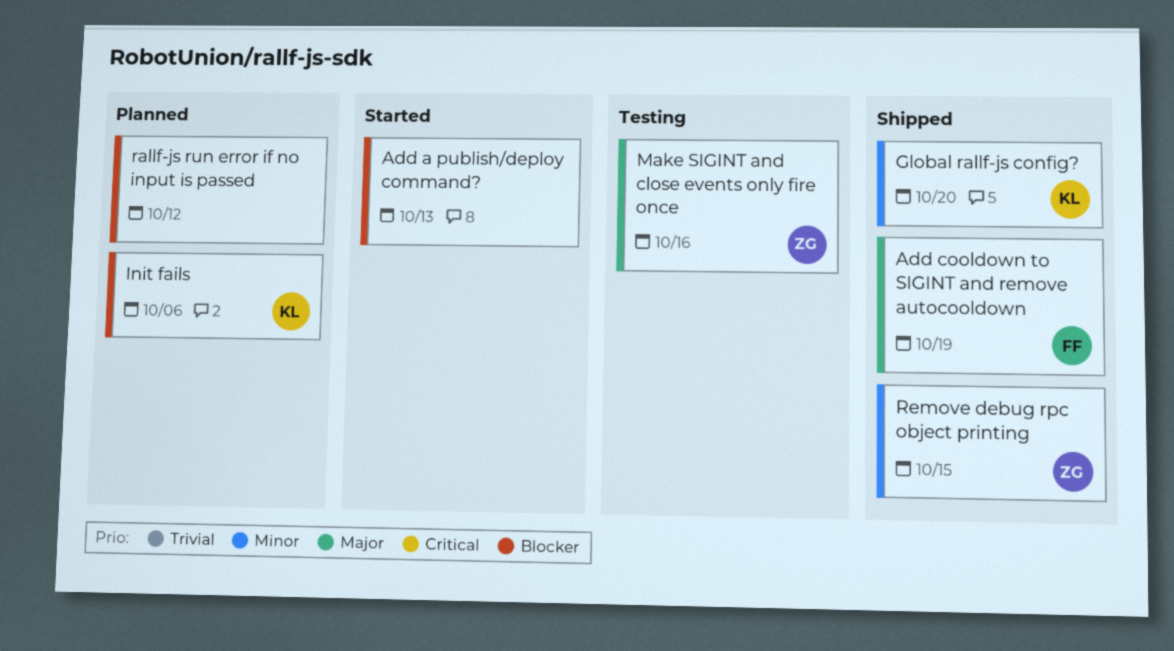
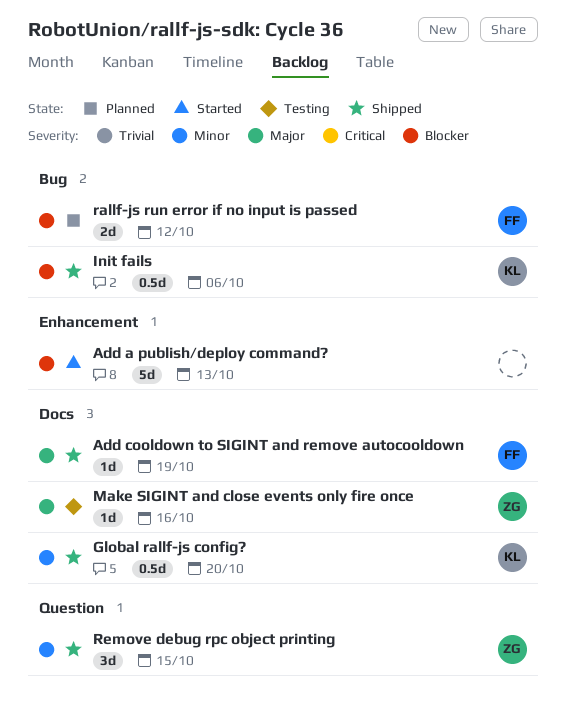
Init fails, status: Planned -> Shipped
rallf-js run error if no input is passed, owner: none -> FF

